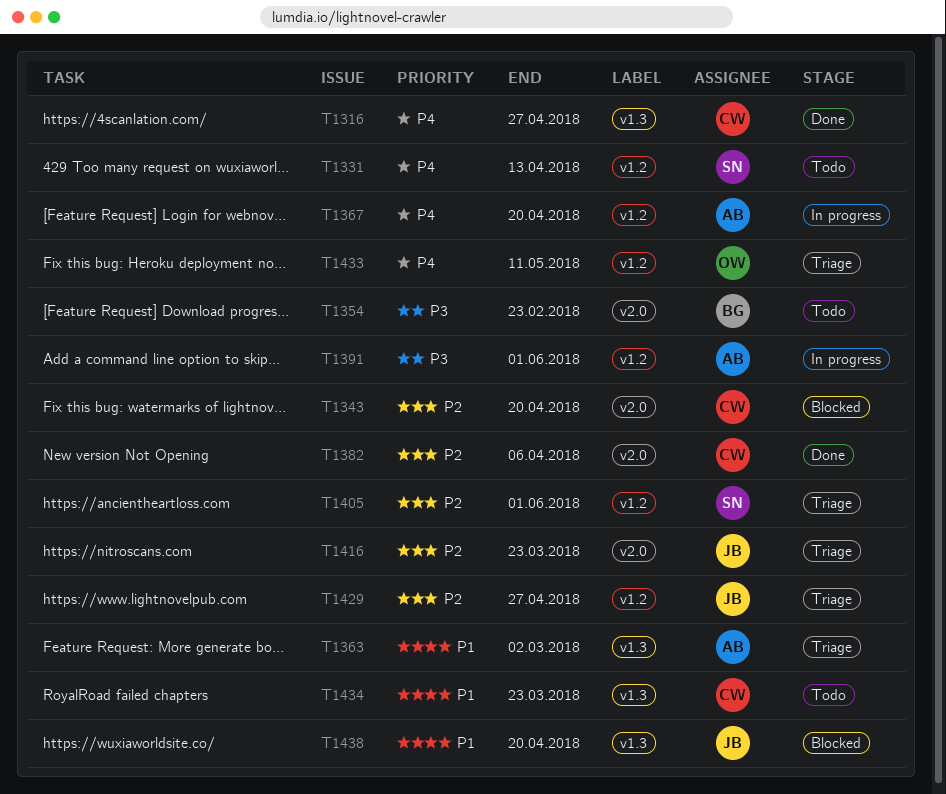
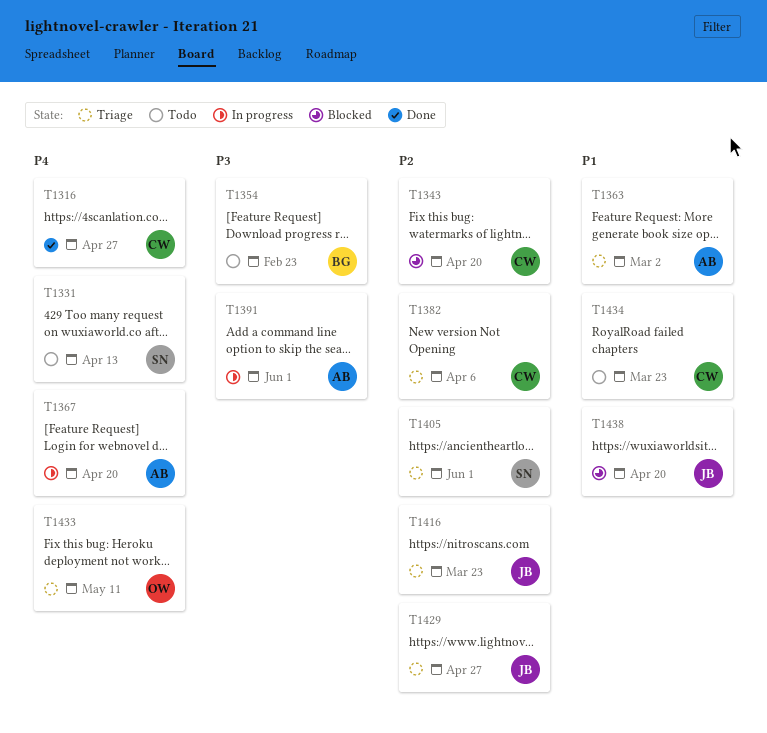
T1382, status: Done -> Triage

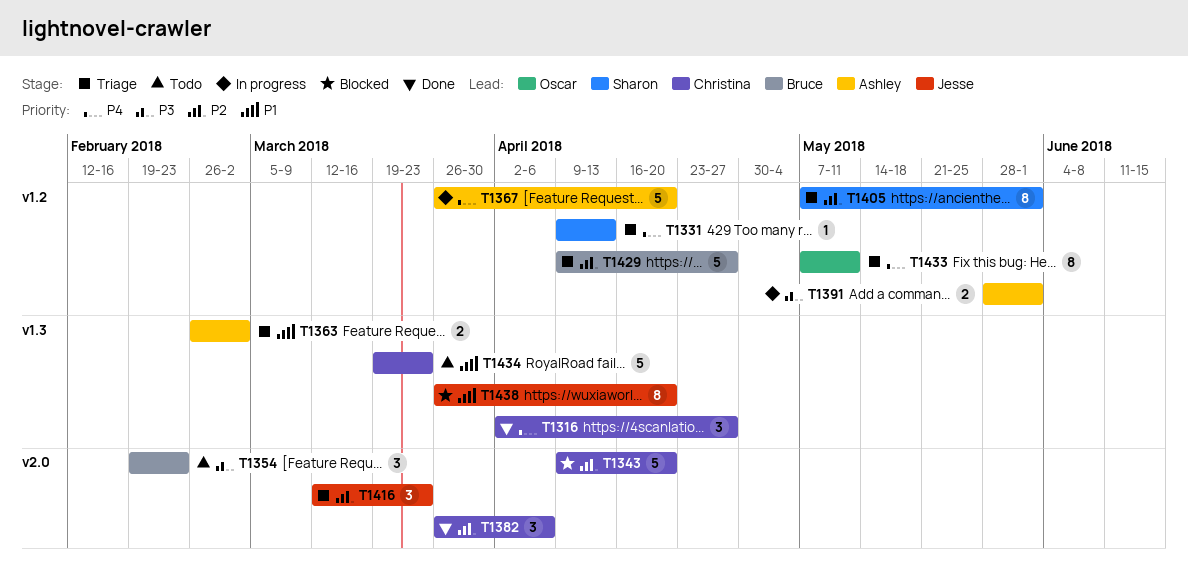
T1331, status: Todo -> Triage
T1382, status: Triage -> Done
T1429, owner: Jesse -> Bruce

